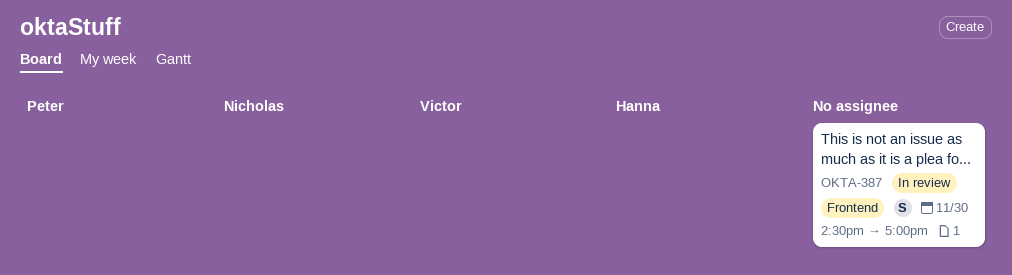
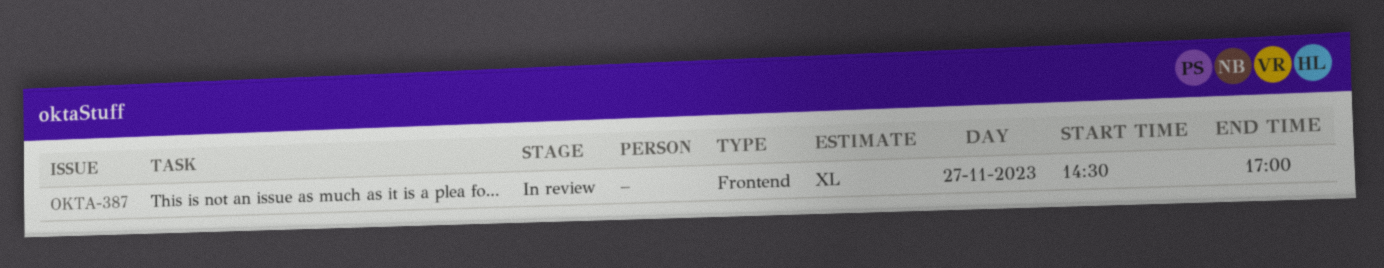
OKTA-387, estimate: S -> XL
OKTA-387, day: Nov 30 -> Nov 27

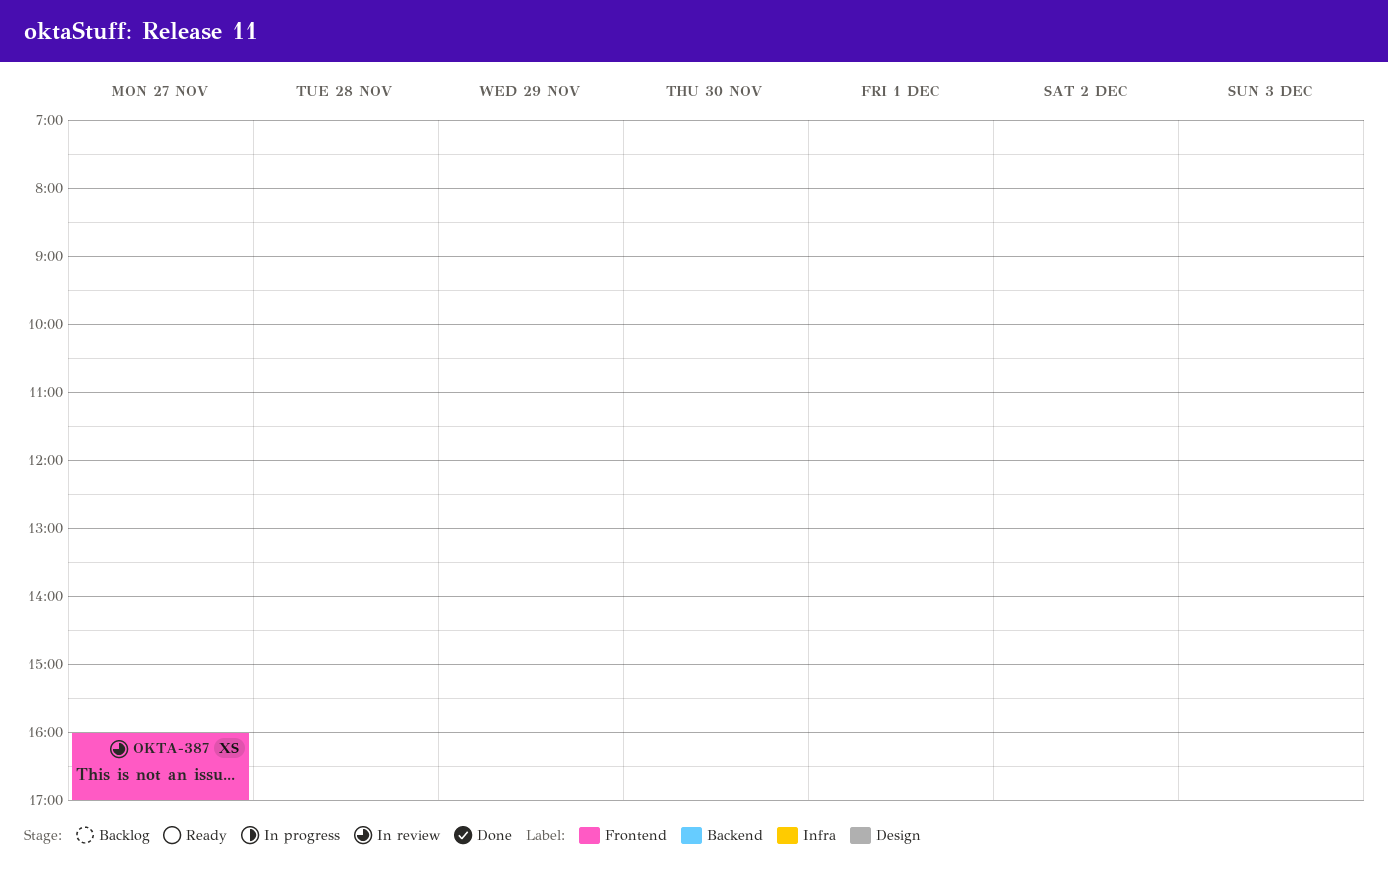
OKTA-387, estimate: XL -> XS
OKTA-387, begins: 14:30 -> 16:00

